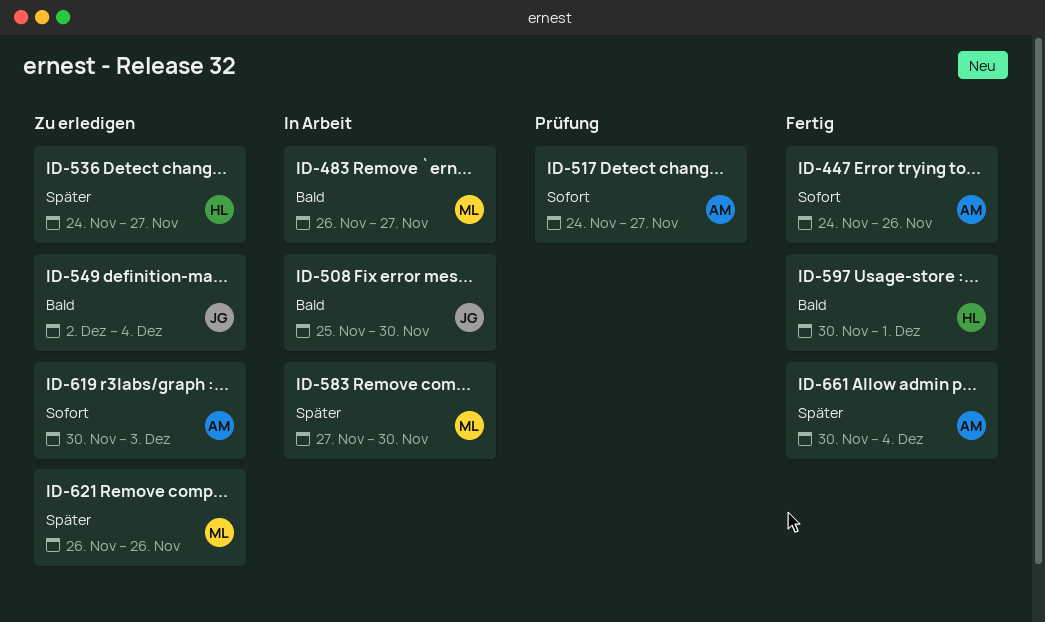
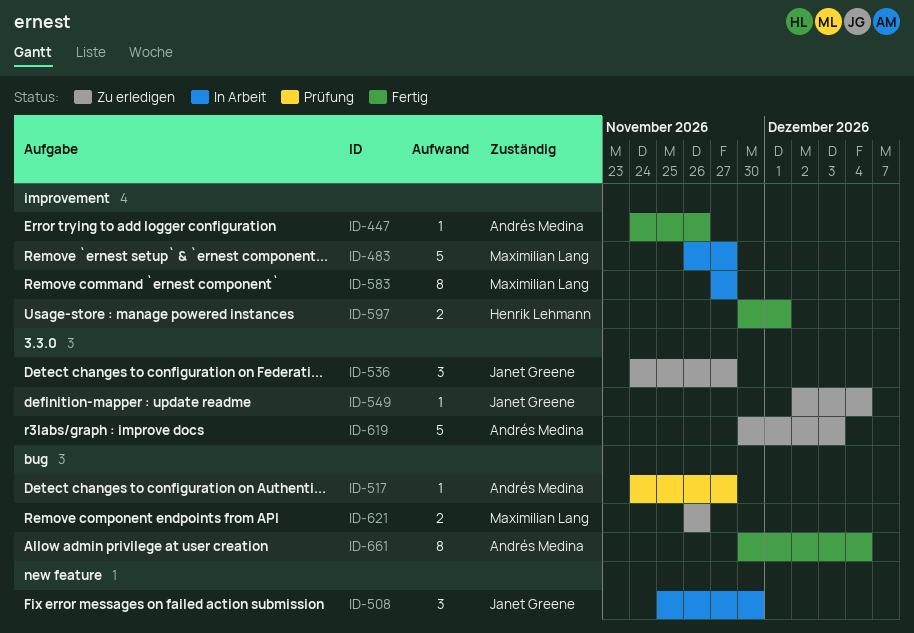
ID-536, owner: Henrik Lehmann -> Janet Greene
ID-583, due: Nov 30 -> Nov 27

